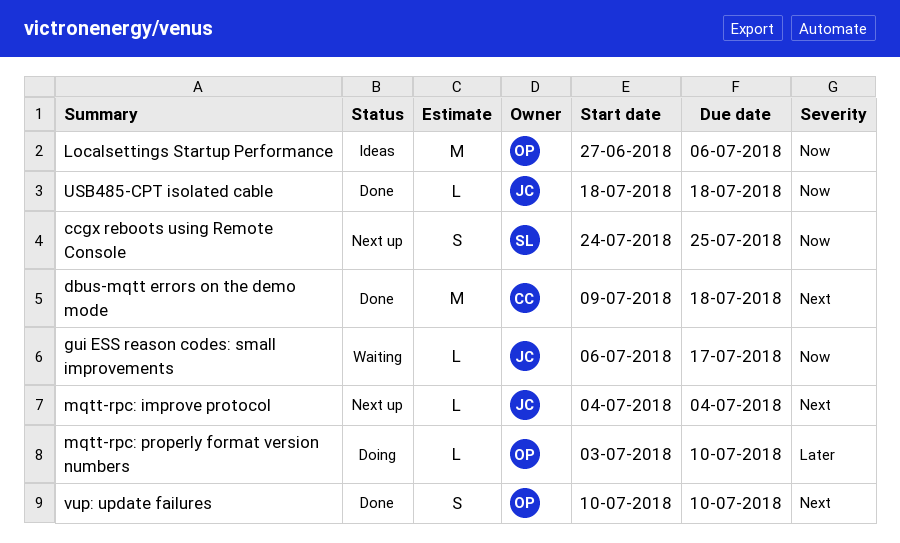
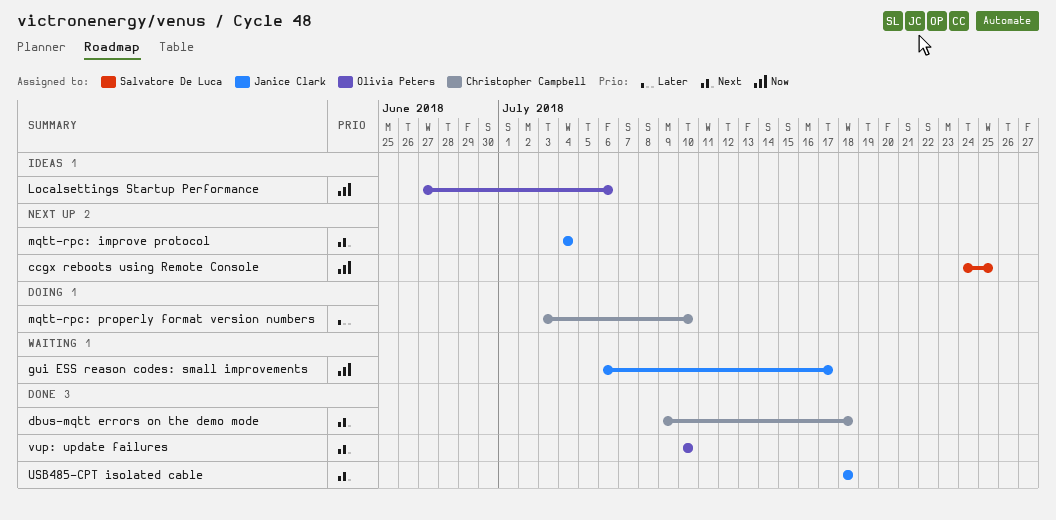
mqtt-rpc: properly format version numbers, owner: Olivia Peters -> Christopher Campbell
USB485-CPT isolated cable, priority: Now -> Next

